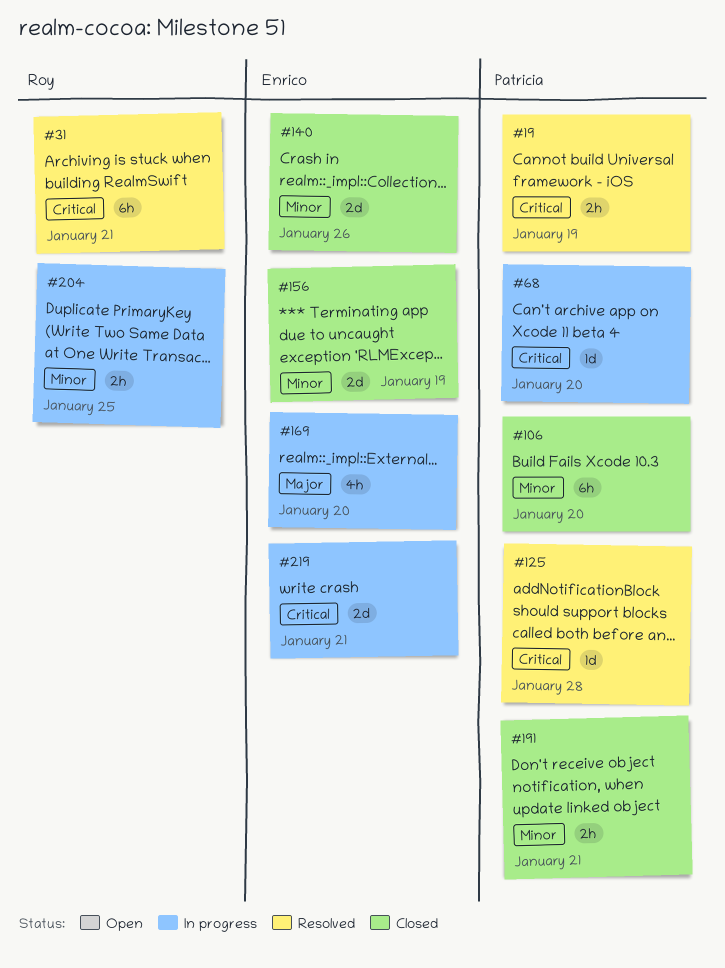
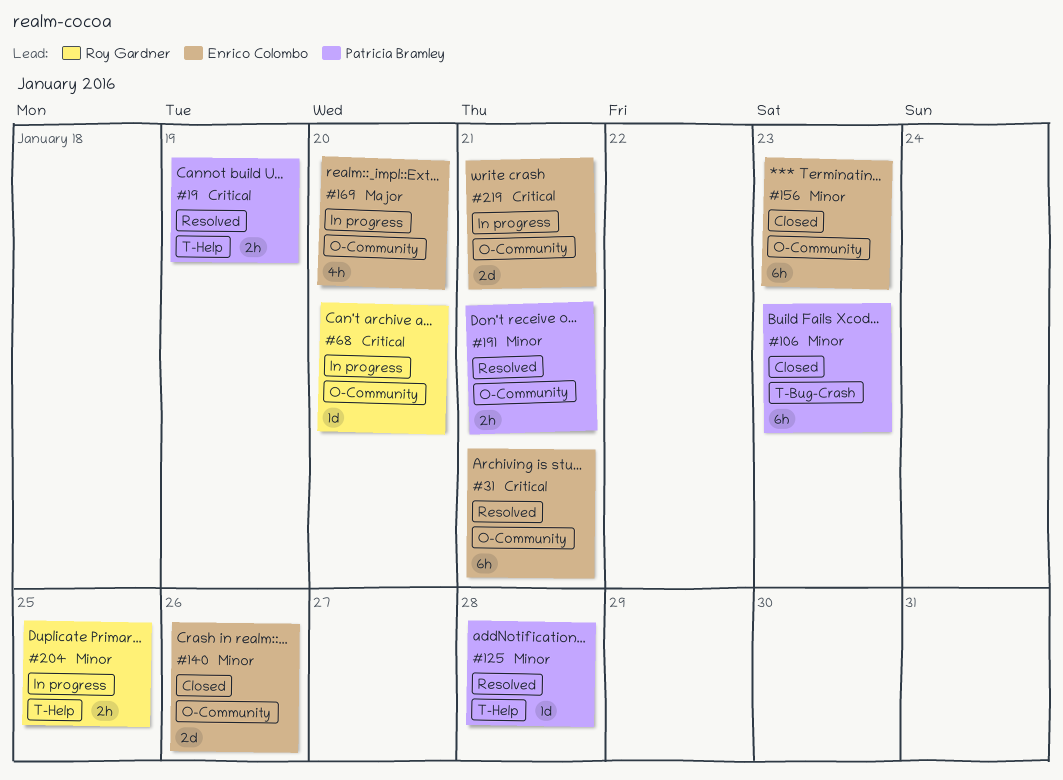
#31, owner: Roy Gardner -> Enrico Colombo
#68, owner: Patricia Bramley -> Roy Gardner
#106, due: Jan 20 -> Jan 23
#125, priority: Critical -> Minor
#156, estimate: 2d -> 6h
#156, due: Jan 19 -> Jan 23
#191, status: Closed -> Resolved

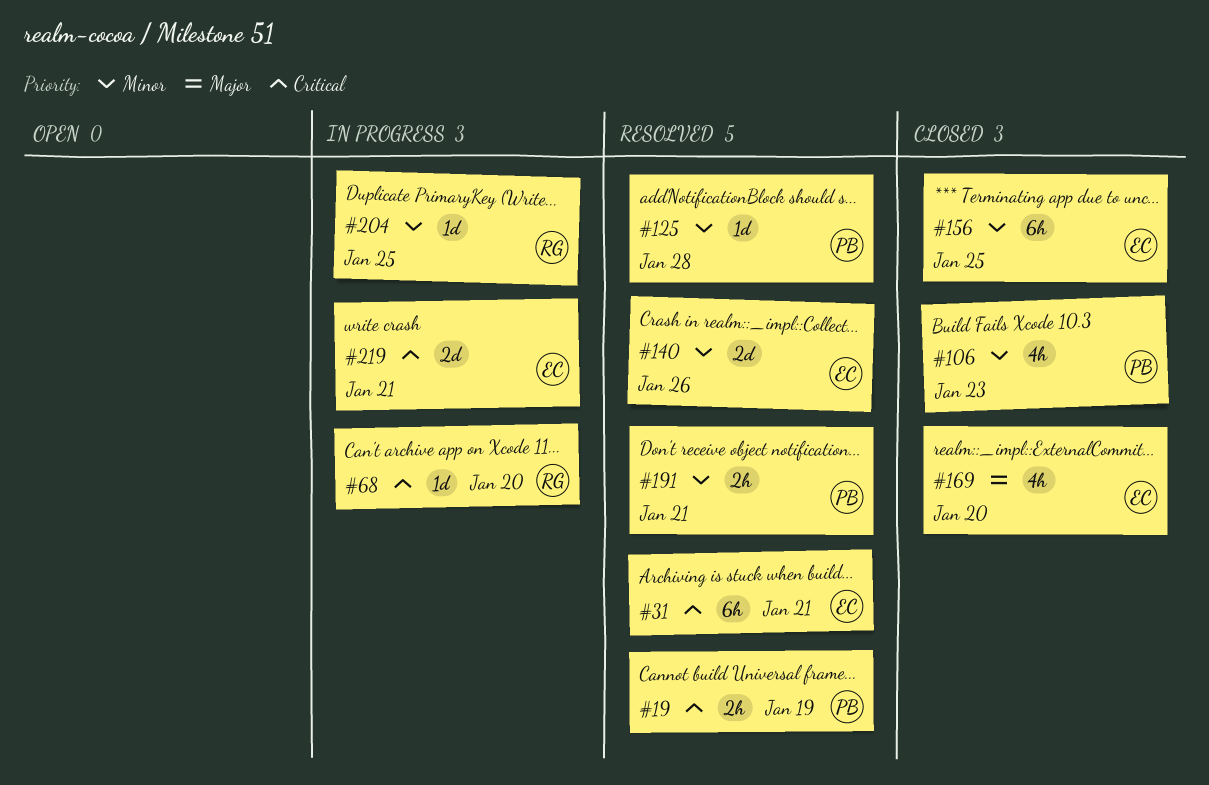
#106, estimate: 6h -> 4h
#140, status: Closed -> Resolved
#156, due: Jan 23 -> Jan 25
#169, status: In progress -> Closed
#204, estimate: 2h -> 1d

